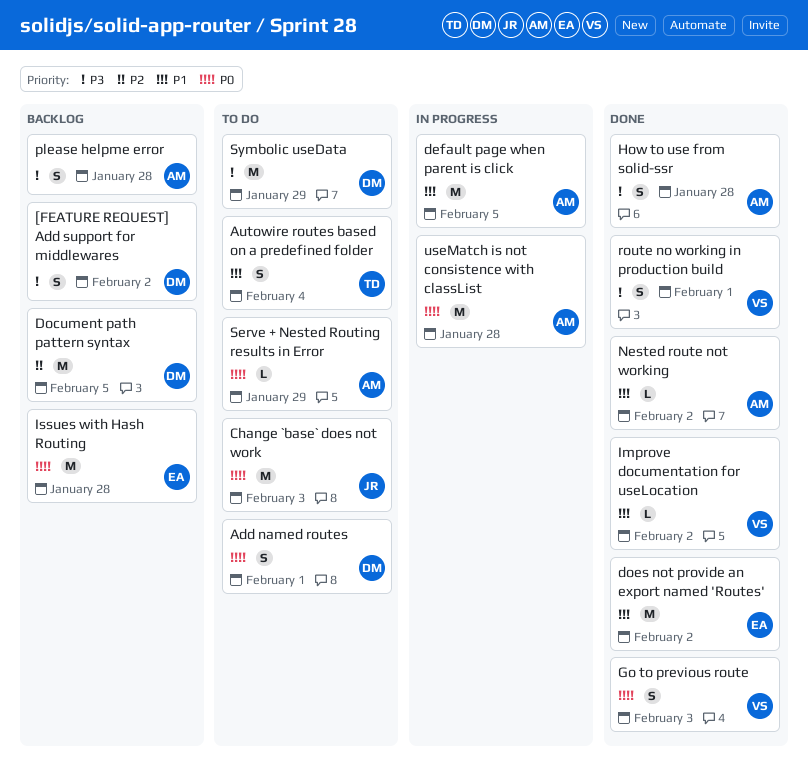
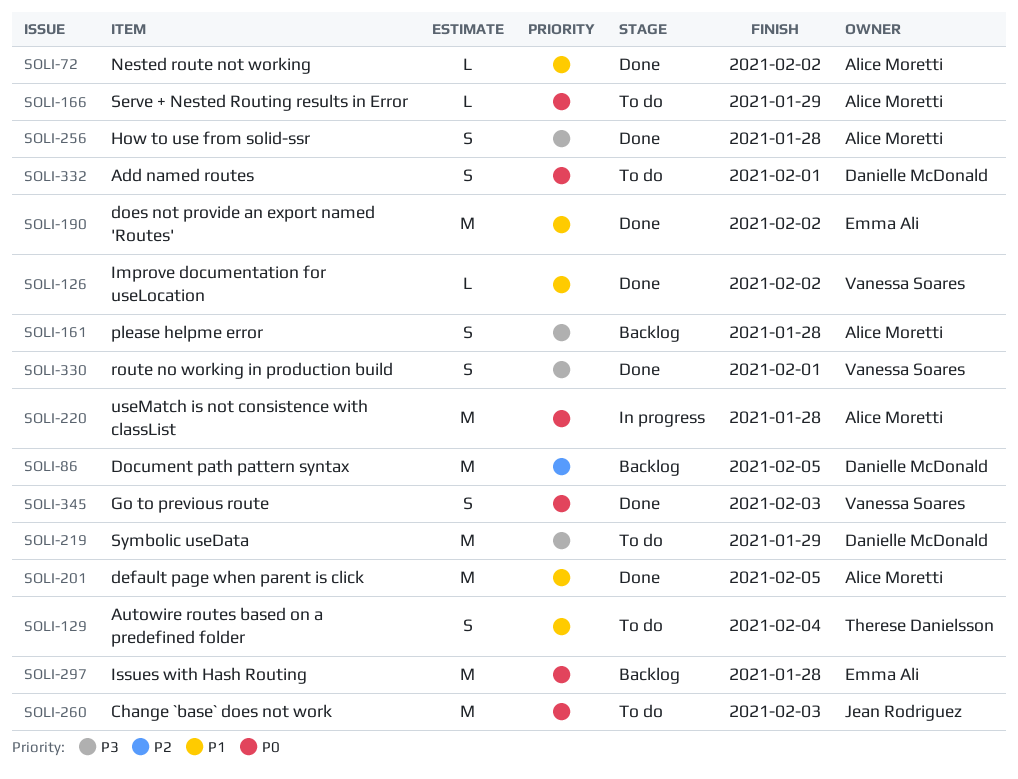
[FEATURE REQUEST] Add support for middlewares: present -> none
default page when parent is click, status: In progress -> Done

